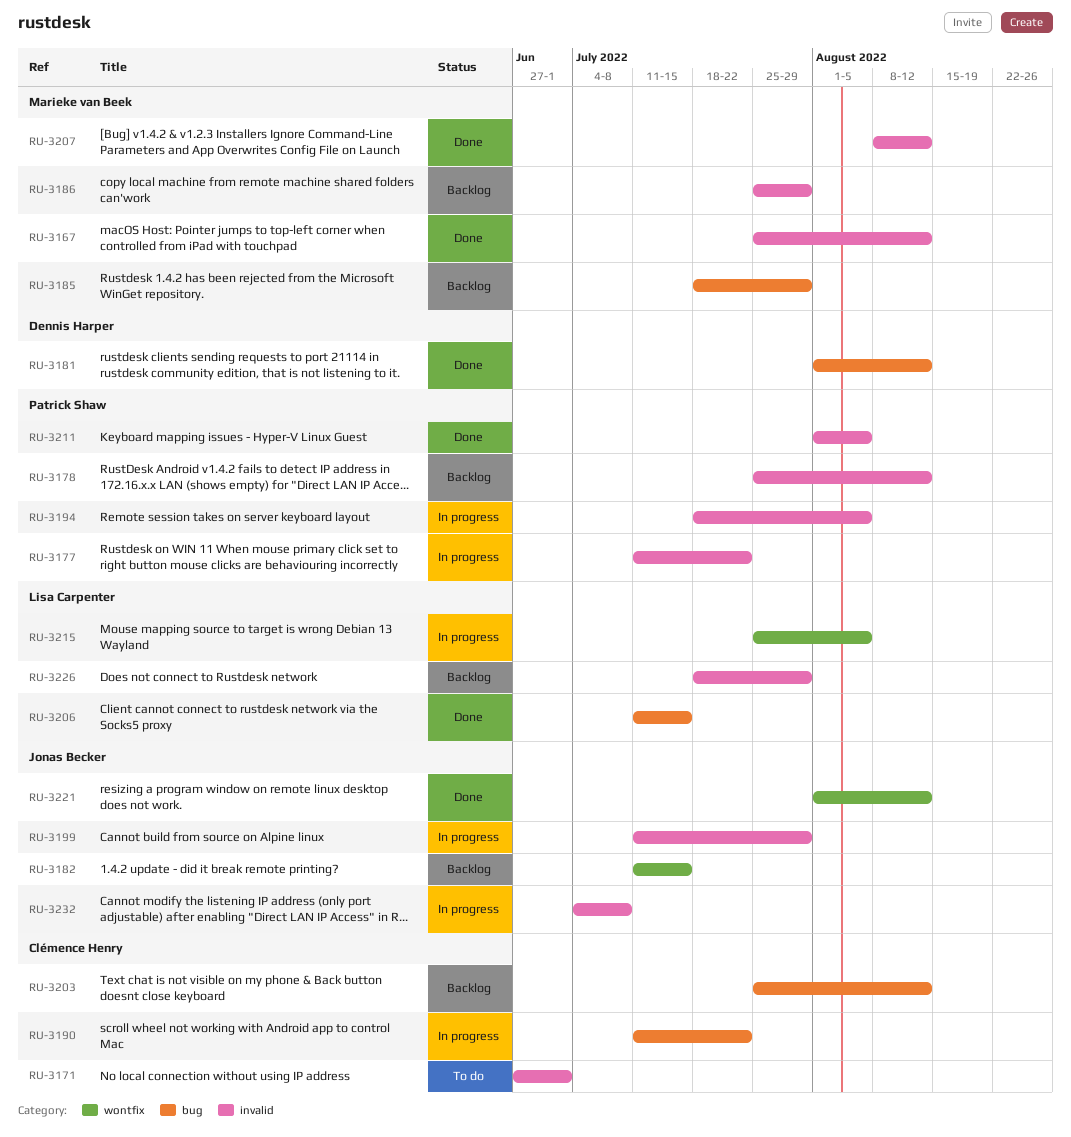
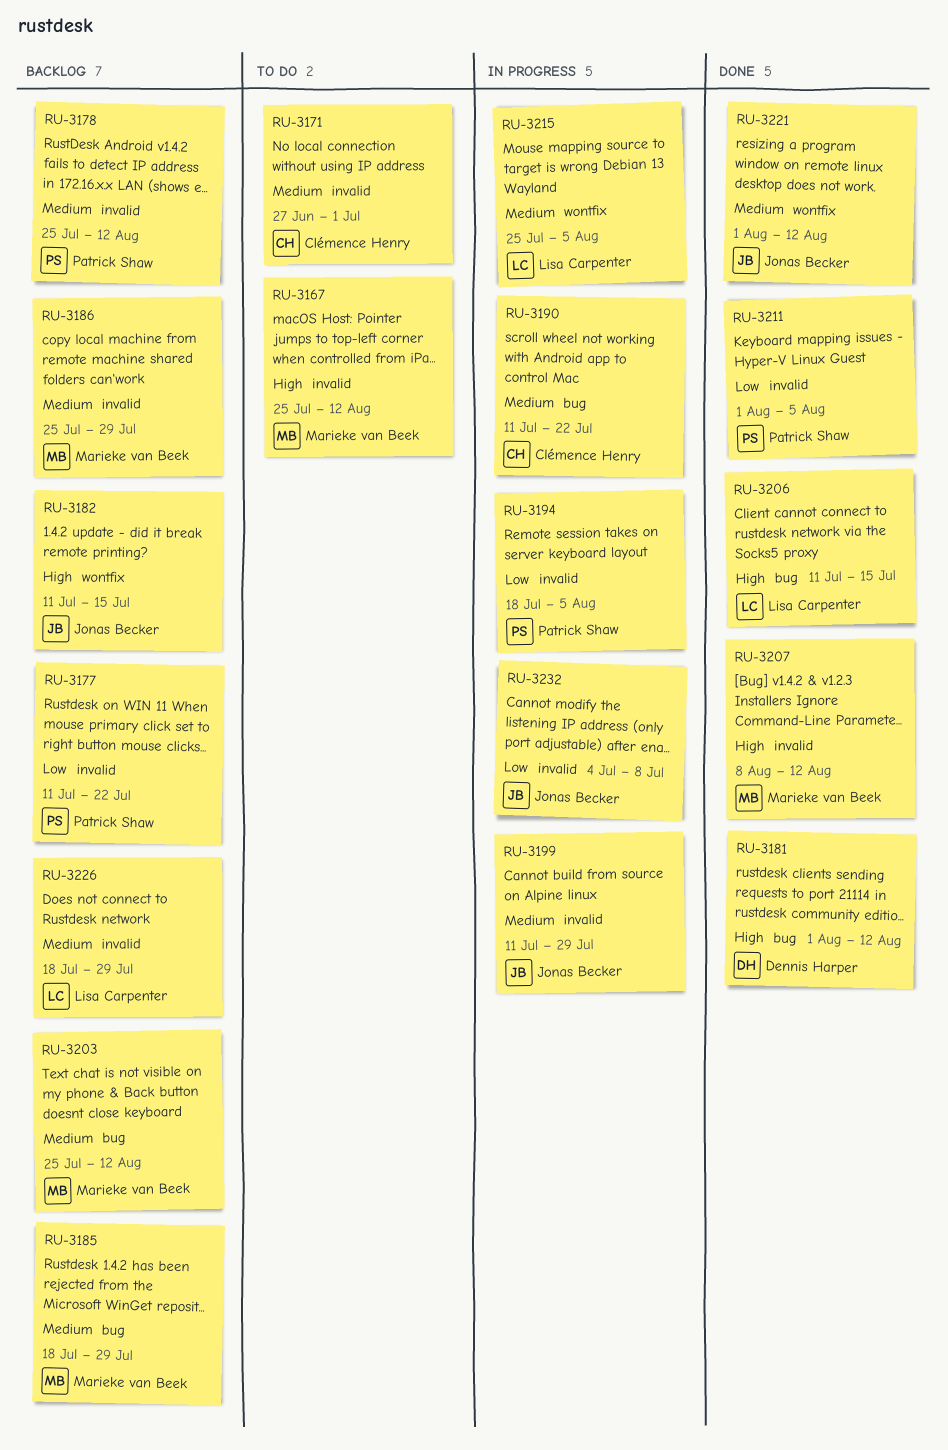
RU-3167, status: Done -> To do
RU-3177, status: In progress -> Backlog
RU-3203, owner: Clémence Henry -> Marieke van Beek

